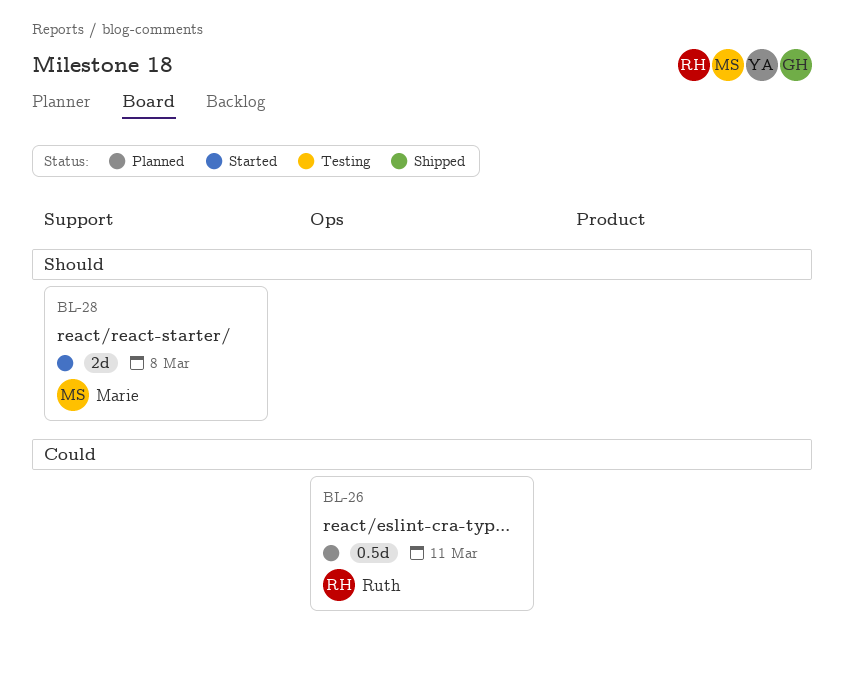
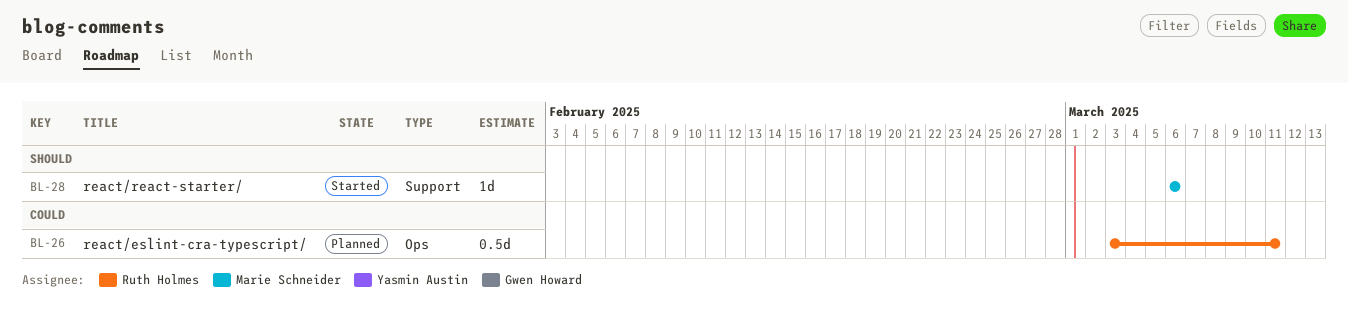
BL-28, estimate: 2d -> 1d
BL-28, due: Mar 8 -> Mar 6

